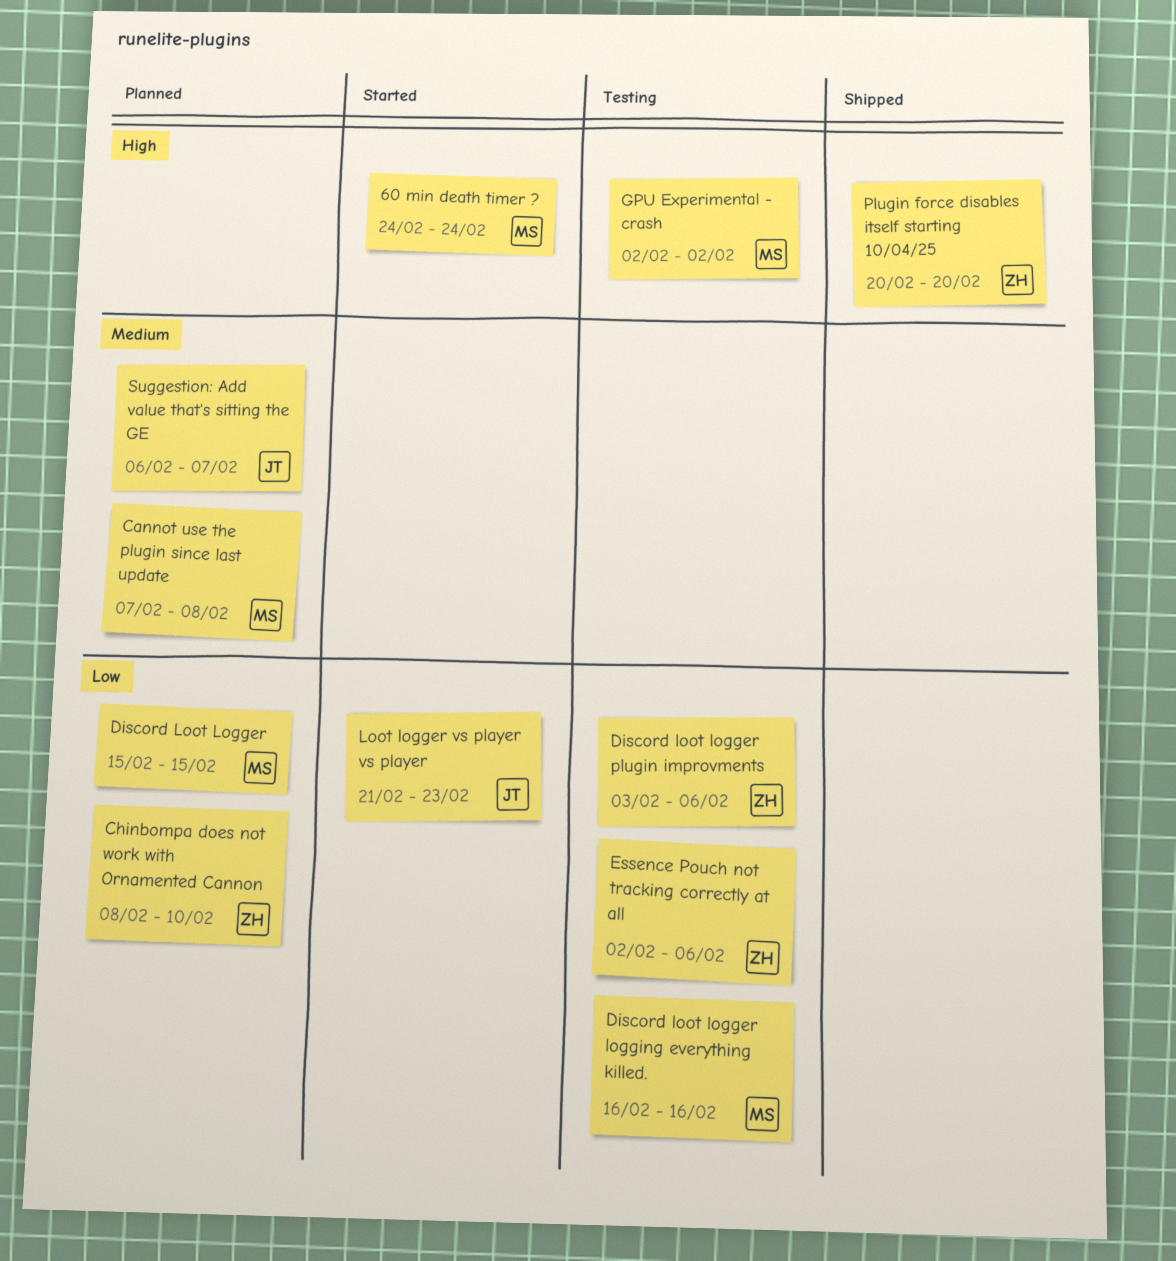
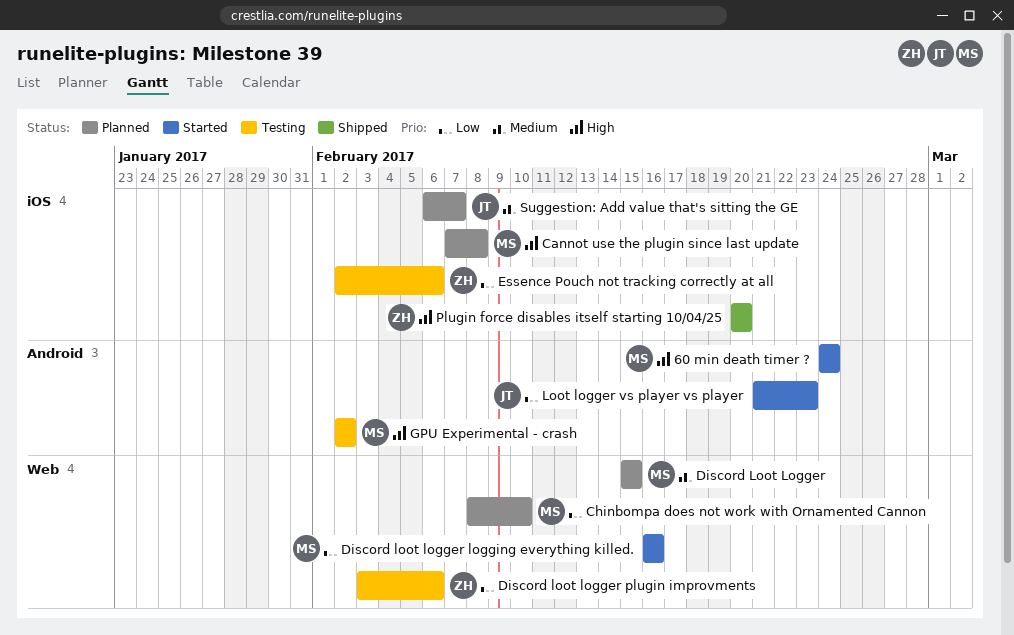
Cannot use the plugin since last update, priority: Medium -> High
Chinbompa does not work with Ornamented Cannon, owner: ZH -> MS
Discord Loot Logger, priority: Low -> Medium
Discord loot logger logging everything killed., status: Testing -> Started

